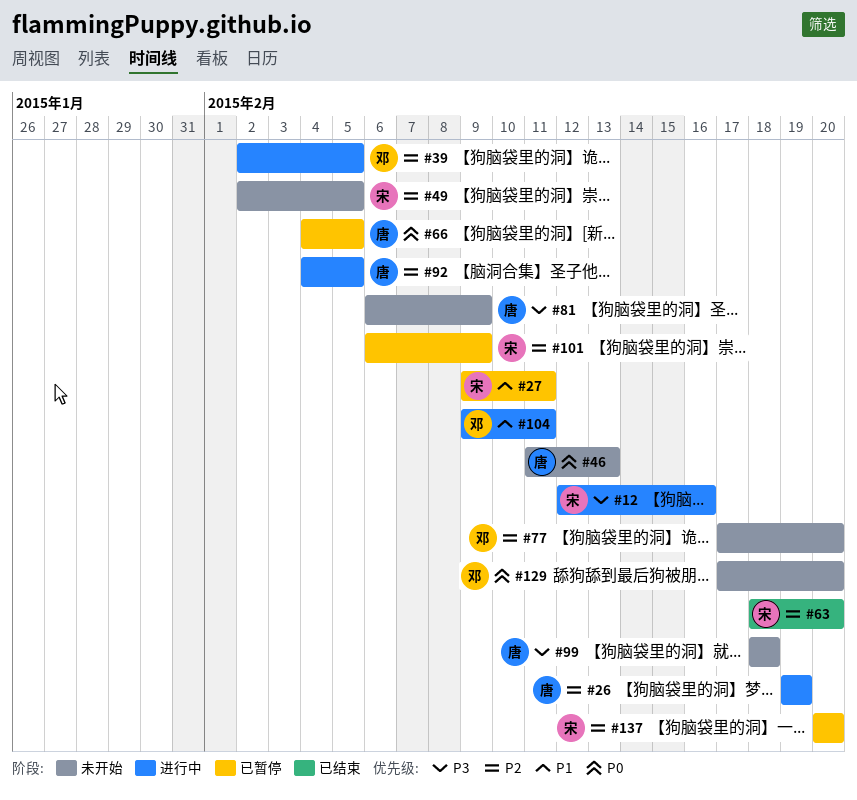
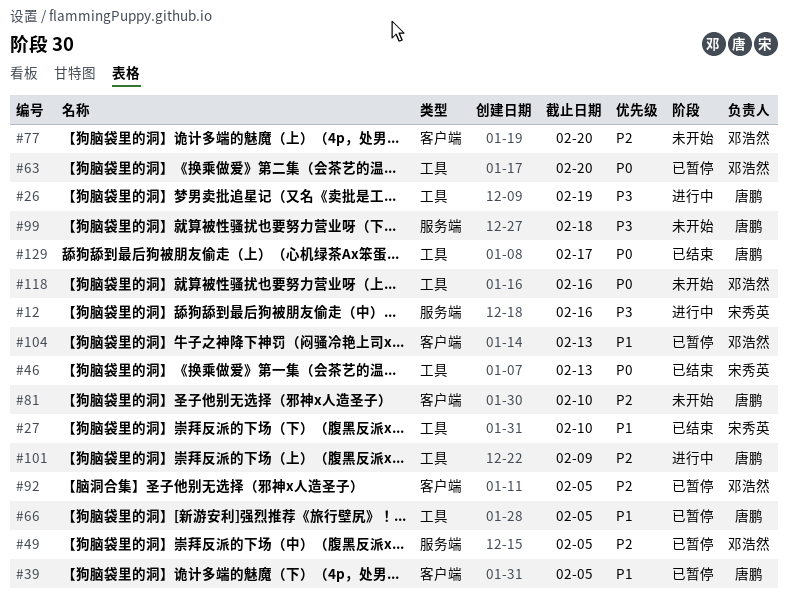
#26, priority: P2 -> P3
#27, status: 已暂停 -> 已结束
#27, due: Feb 11 -> Feb 10
#39, status: 进行中 -> 已暂停
#39, owner: 邓浩然 -> 唐鹏
#39, priority: P2 -> P1
#46, status: 未开始 -> 已结束
#46, owner: 唐鹏 -> 宋秀英
#49, status: 未开始 -> 已暂停
#49, owner: 宋秀英 -> 邓浩然
#63, status: 已结束 -> 已暂停
#63, owner: 宋秀英 -> 邓浩然
#63, priority: P2 -> P0
#66, priority: P0 -> P1
#81, priority: P3 -> P2
#81, due: Feb 9 -> Feb 10
#92, status: 进行中 -> 已暂停
#92, owner: 唐鹏 -> 邓浩然
#101, status: 已暂停 -> 进行中
#101, owner: 宋秀英 -> 唐鹏
#104, status: 进行中 -> 已暂停
#104, due: Feb 11 -> Feb 13
#118: none -> present
#129, status: 未开始 -> 已结束
#129, owner: 邓浩然 -> 唐鹏
#129, due: Feb 20 -> Feb 17
#137: present -> none

